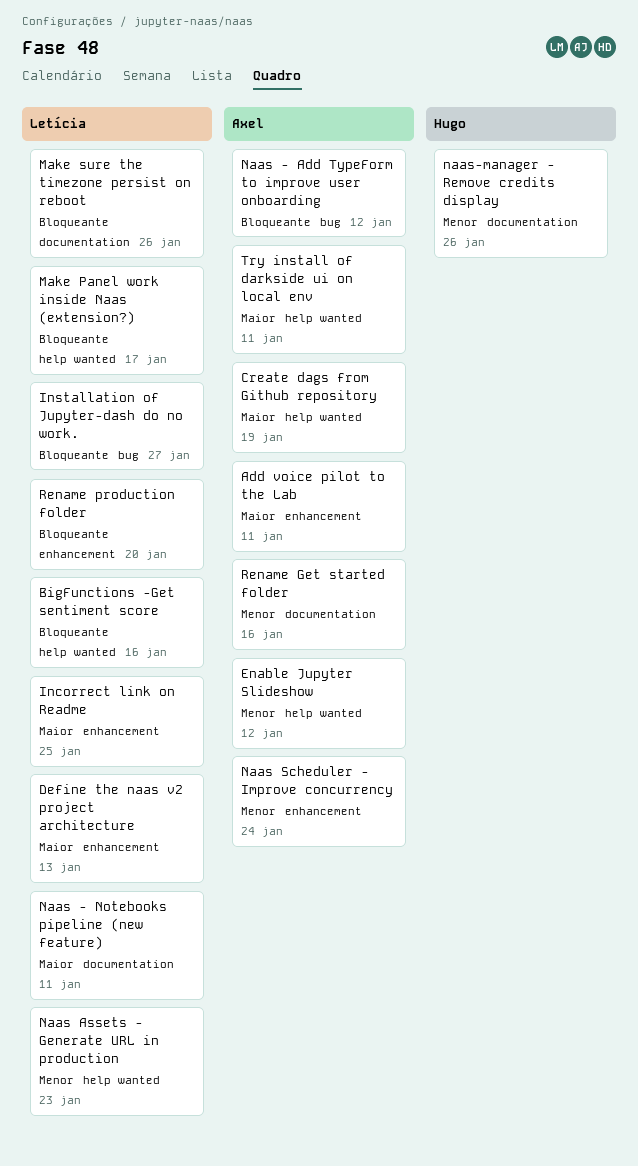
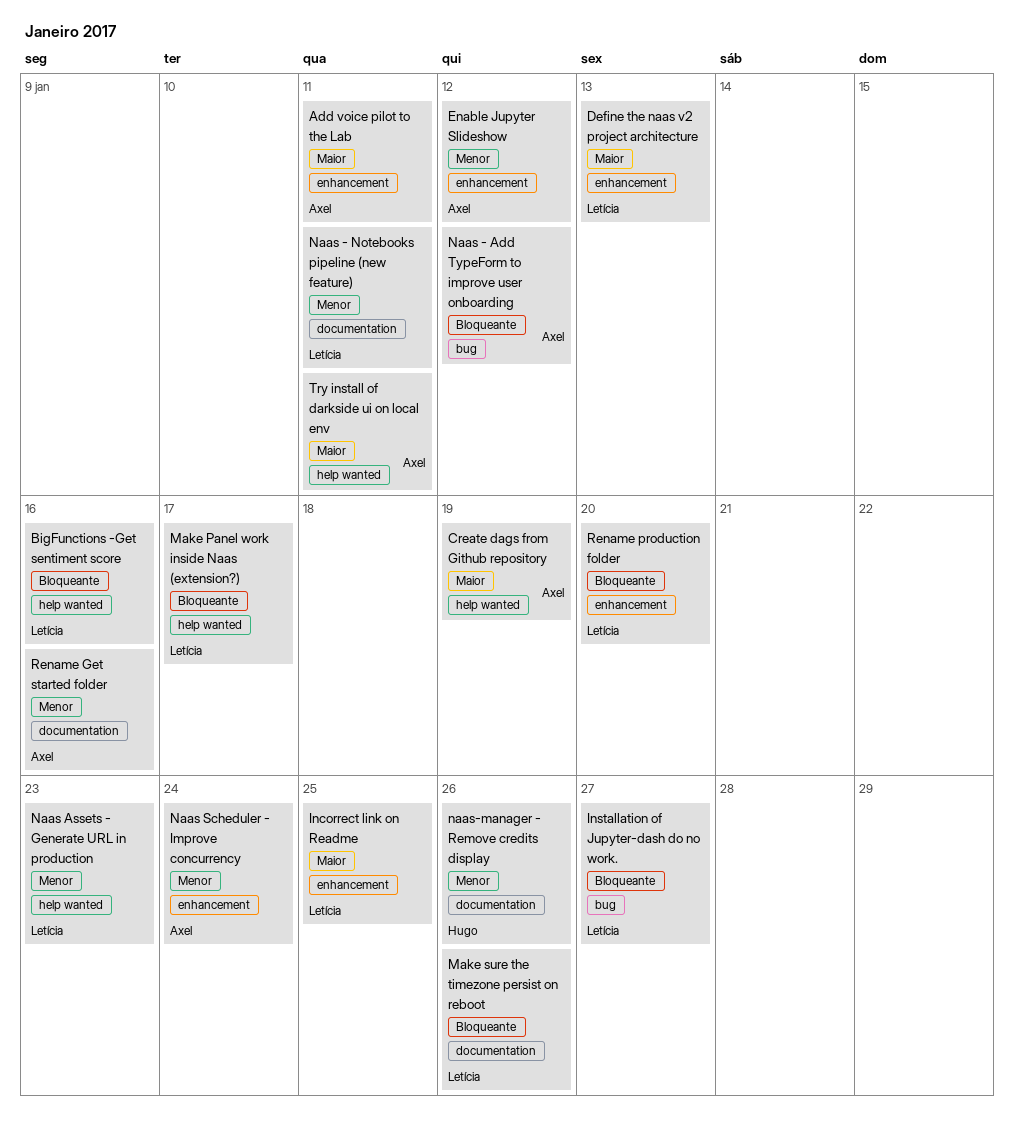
Enable Jupyter Slideshow, label: help wanted -> enhancement
Naas - Notebooks pipeline (new feature), priority: Maior -> Menor

